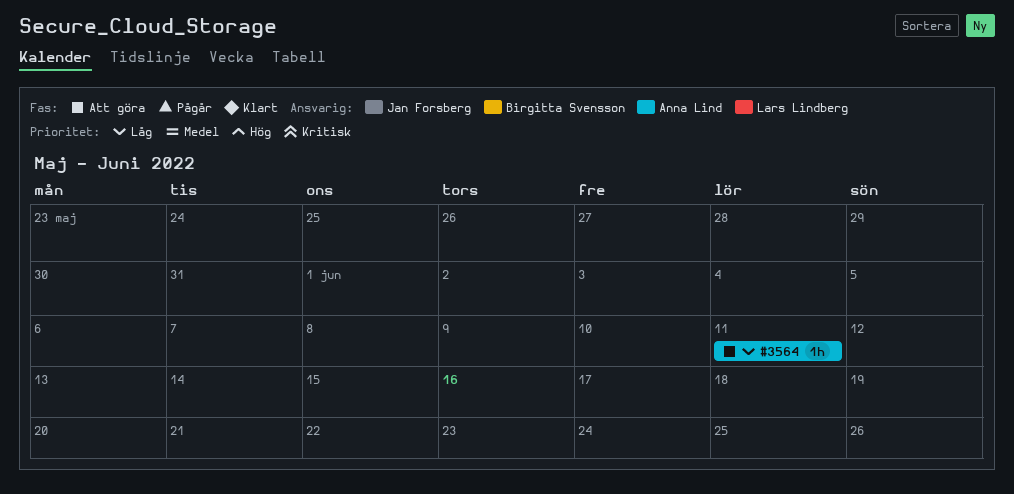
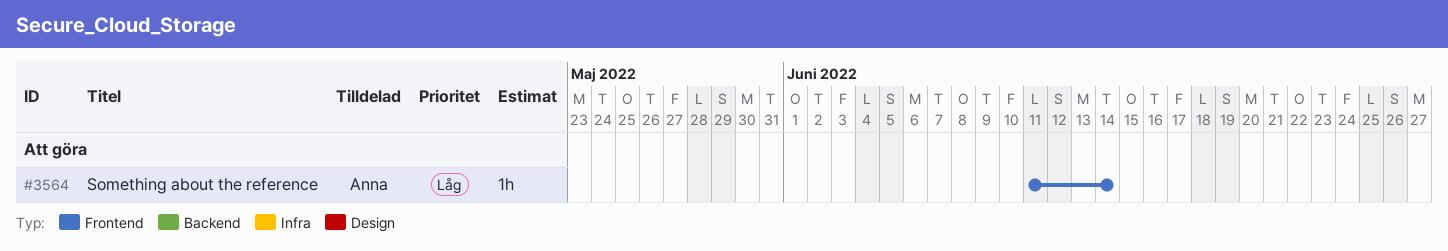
#3564, due: Jun 11 -> Jun 14

